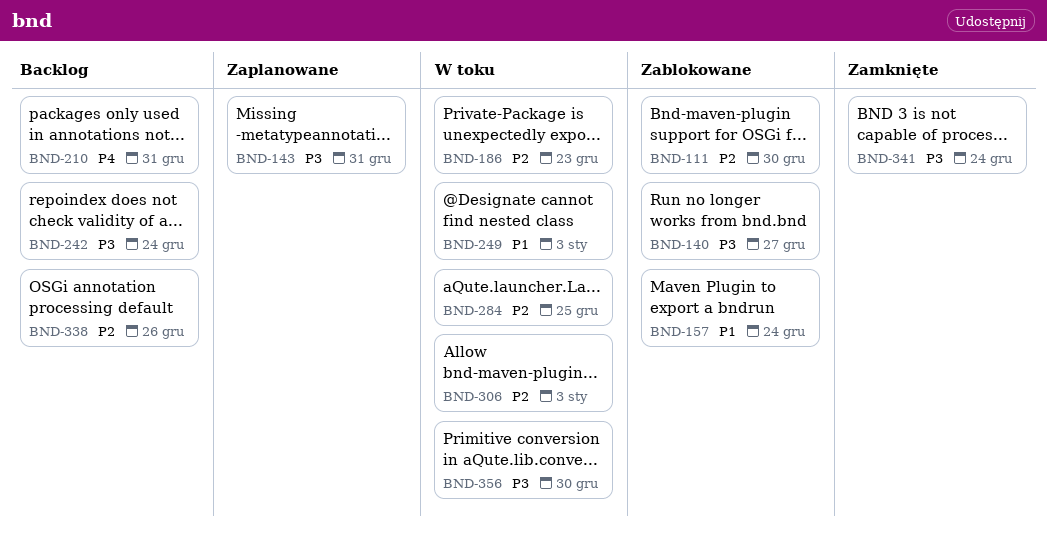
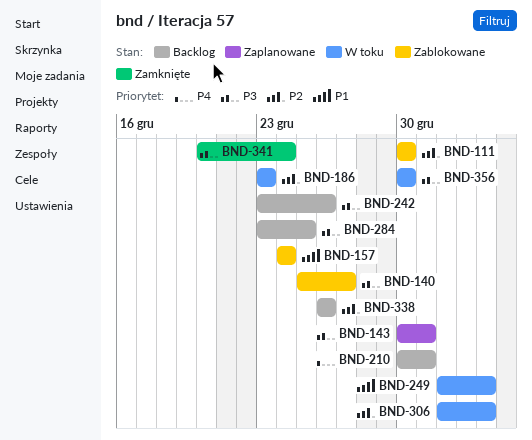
BND-242, due: Dec 24 -> Dec 26
BND-284, status: W toku -> Backlog
BND-284, priority: P2 -> P3

